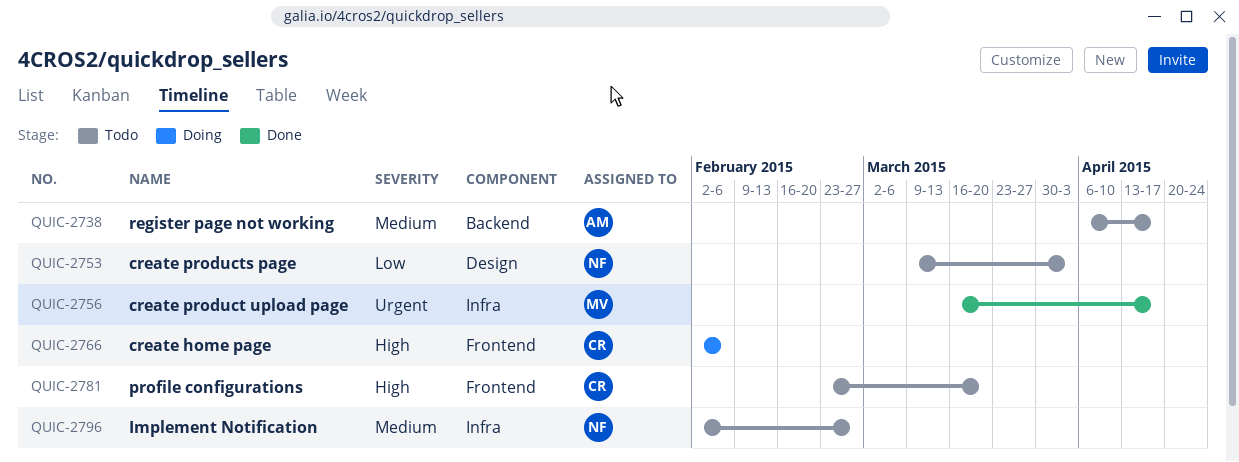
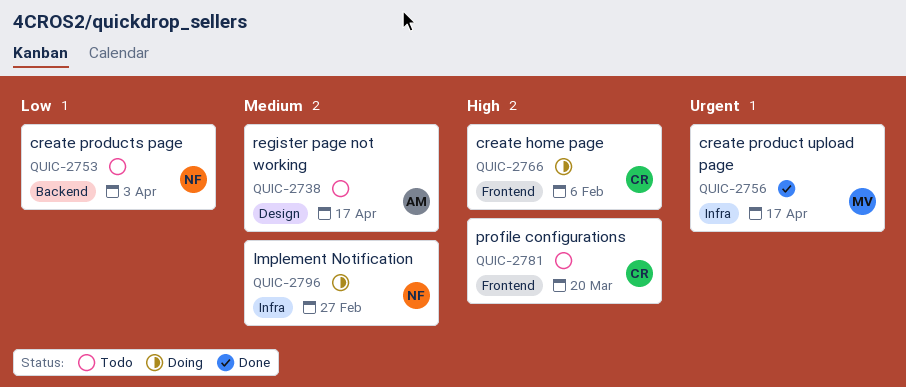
QUIC-2738, label: Backend -> Design
QUIC-2753, label: Design -> Backend
QUIC-2796, status: Todo -> Doing

